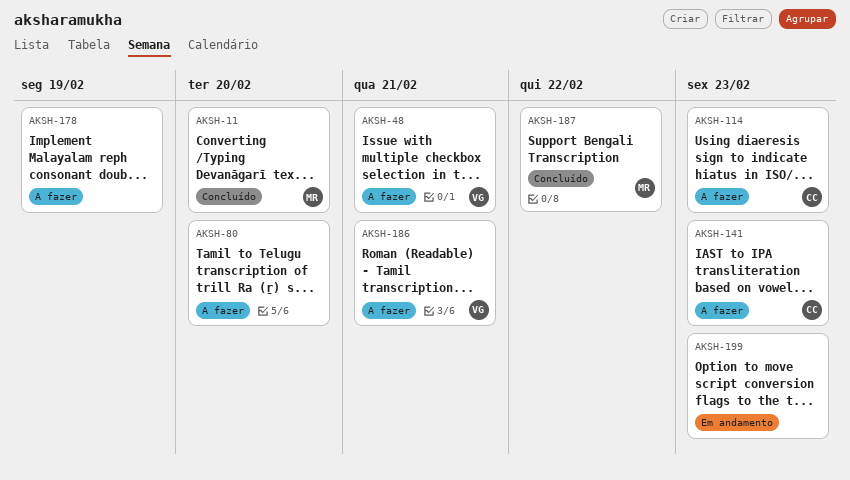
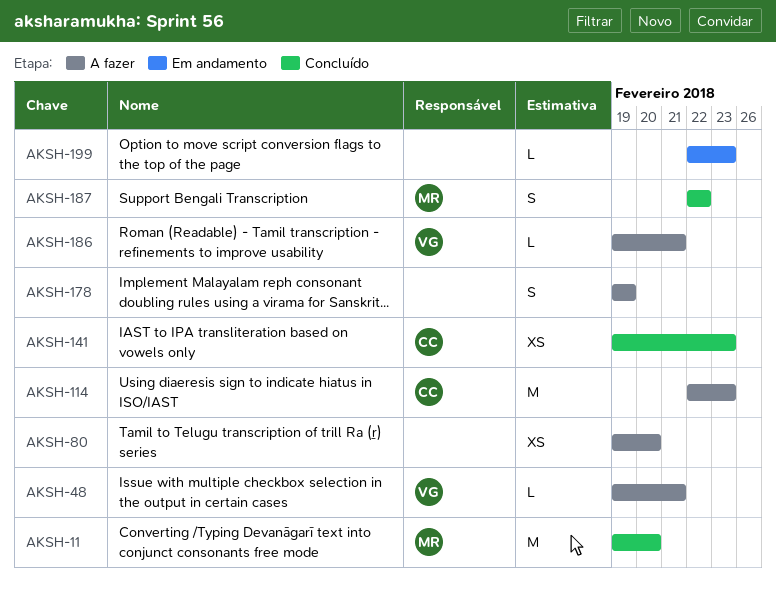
AKSH-141, status: A fazer -> Concluído

